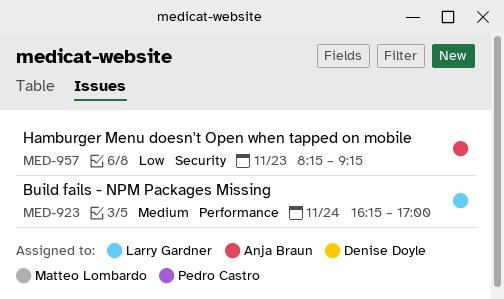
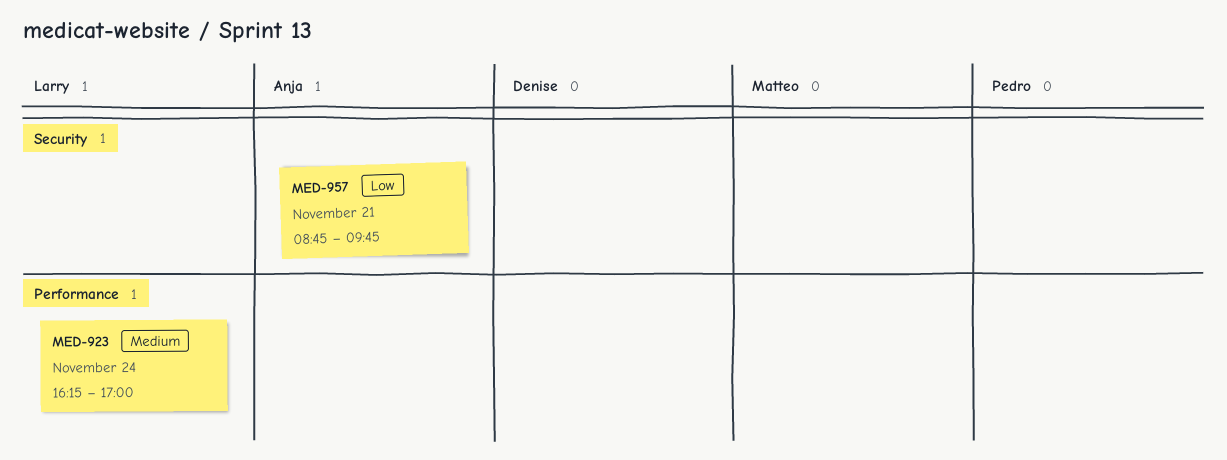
MED-957, day: Nov 23 -> Nov 21
MED-957, begins: 08:15 -> 08:45
MED-957, ends: 09:15 -> 09:45

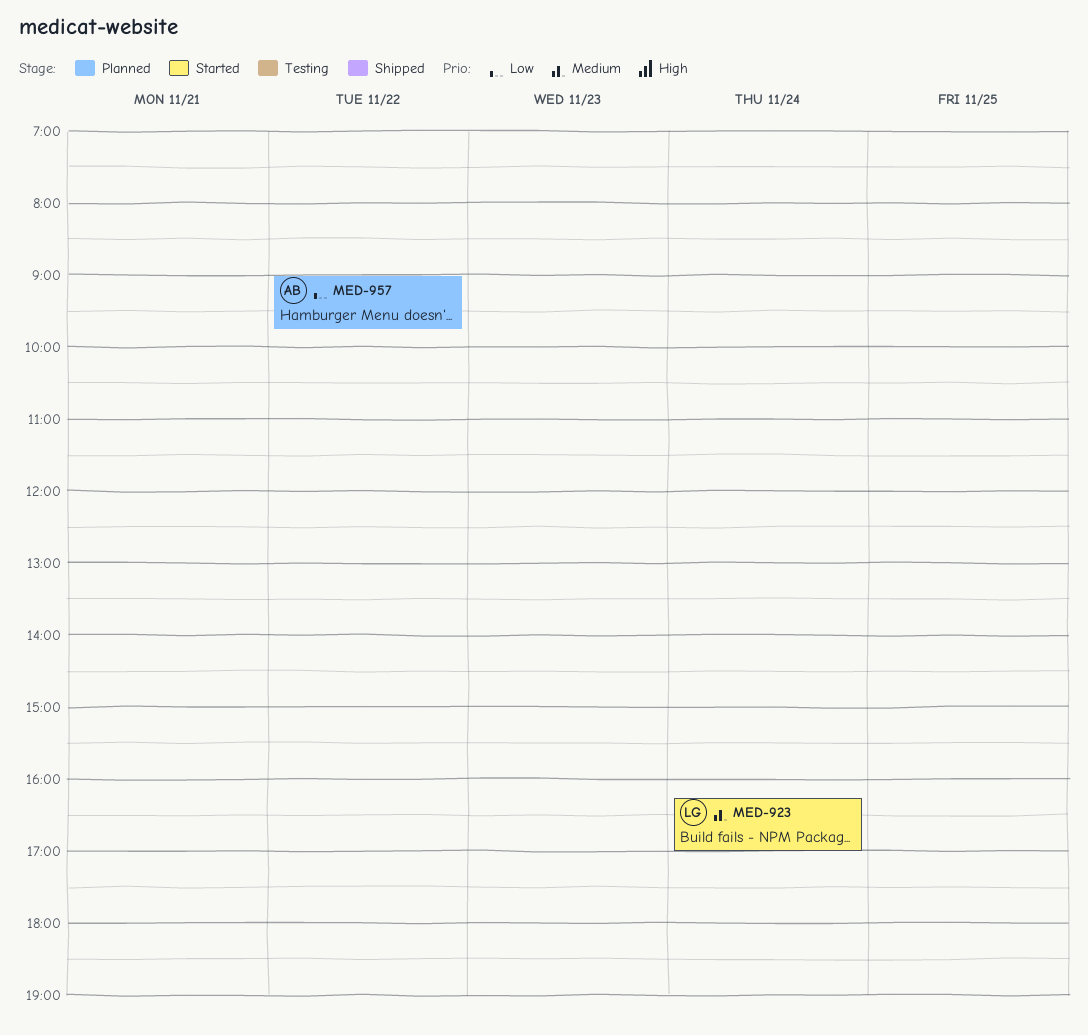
MED-957, day: Nov 21 -> Nov 22
MED-957, begins: 08:45 -> 09:00

